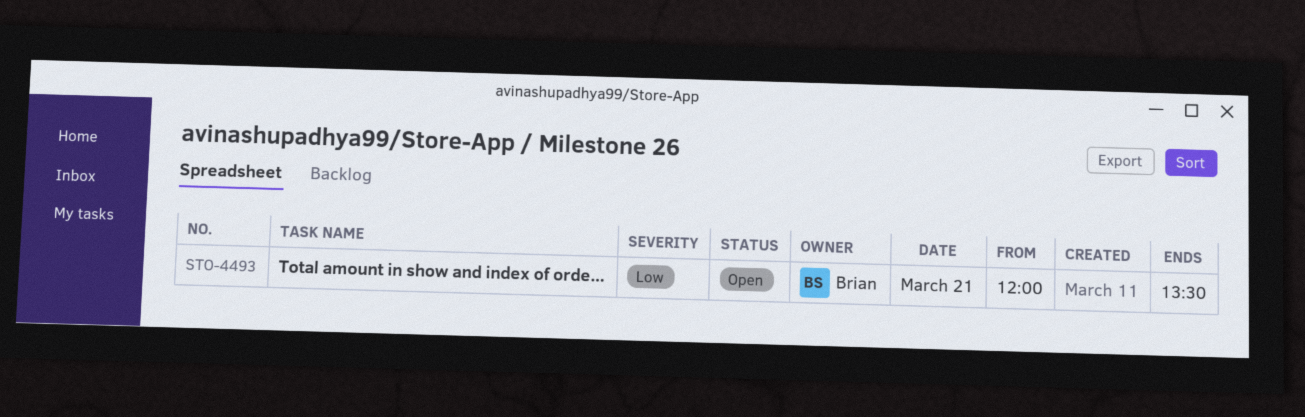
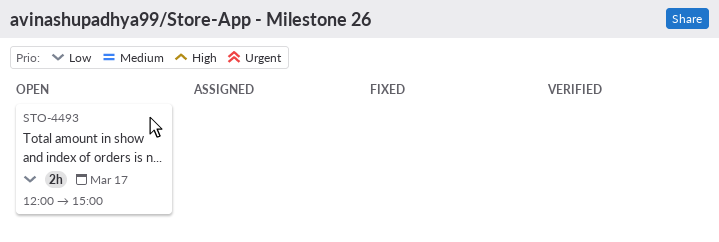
STO-4493, day: Mar 21 -> Mar 17
STO-4493, ends: 13:30 -> 15:00

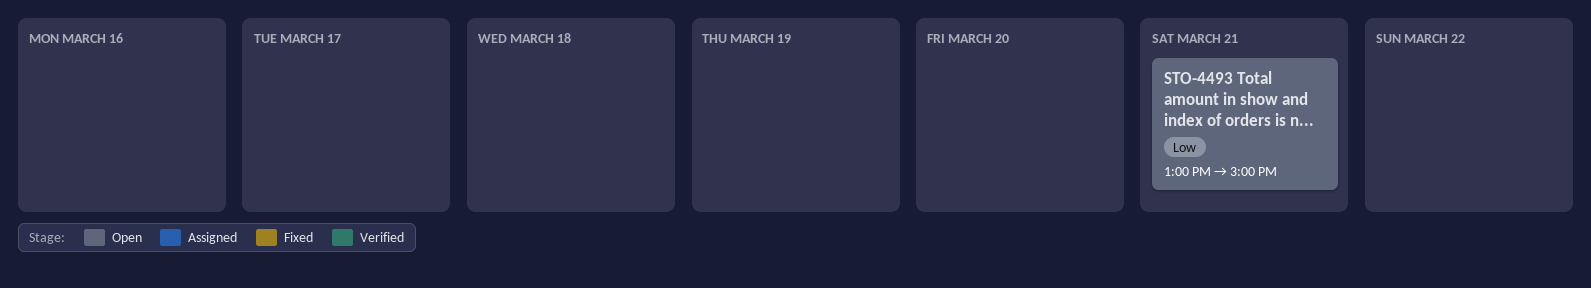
STO-4493, day: Mar 17 -> Mar 21
STO-4493, begins: 12:00 -> 13:00

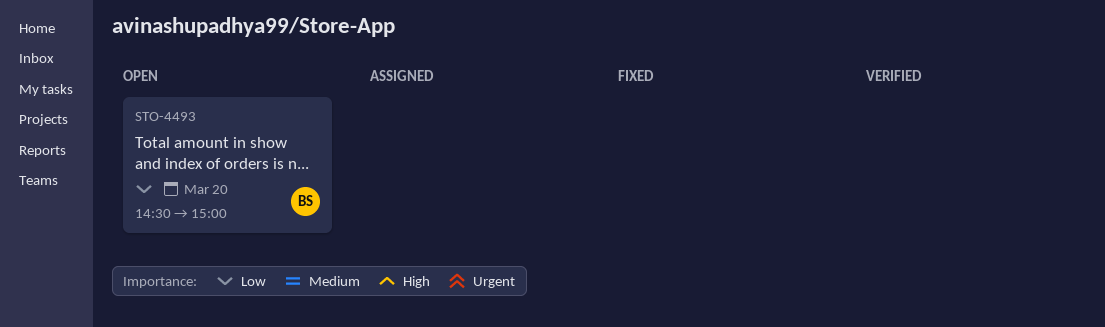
STO-4493, day: Mar 21 -> Mar 20
STO-4493, begins: 13:00 -> 14:30

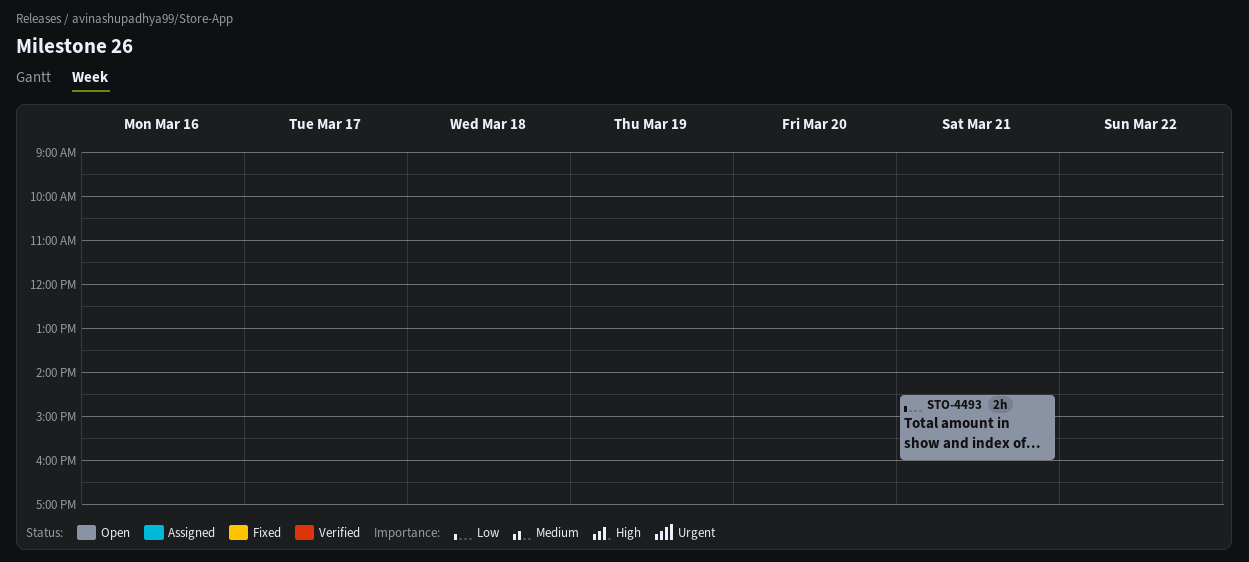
STO-4493, day: Mar 20 -> Mar 21
STO-4493, ends: 15:00 -> 16:00

